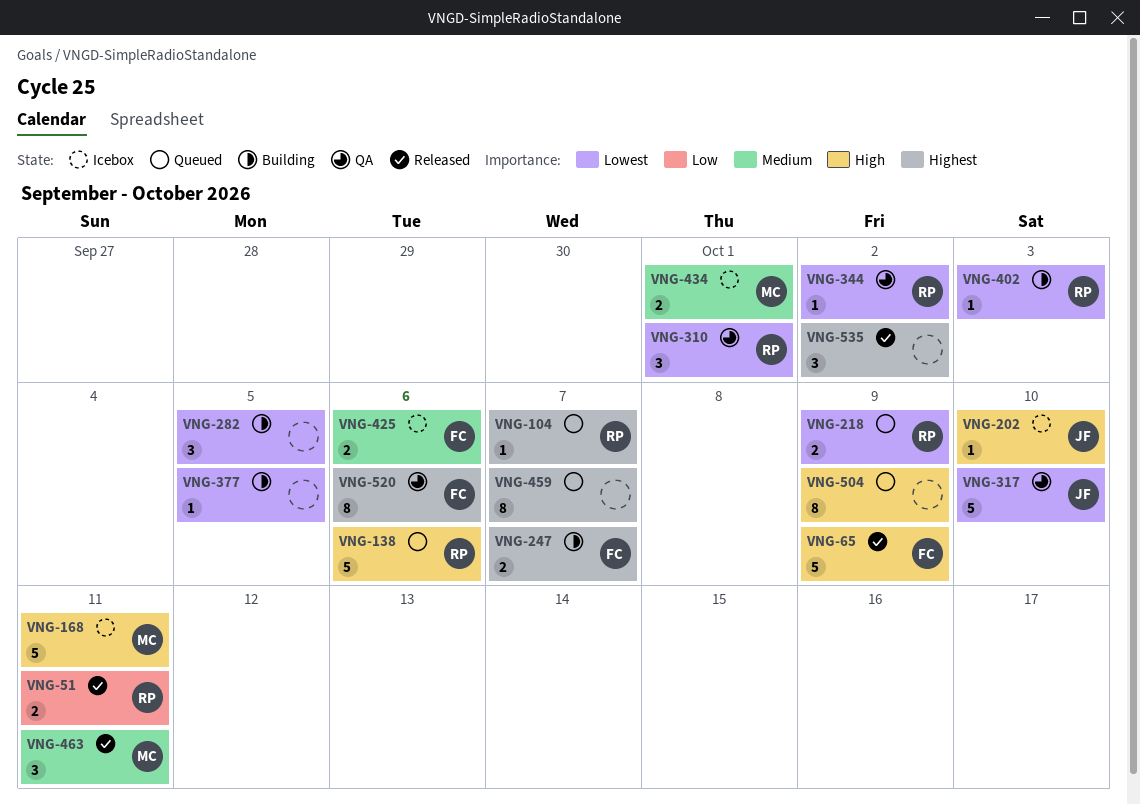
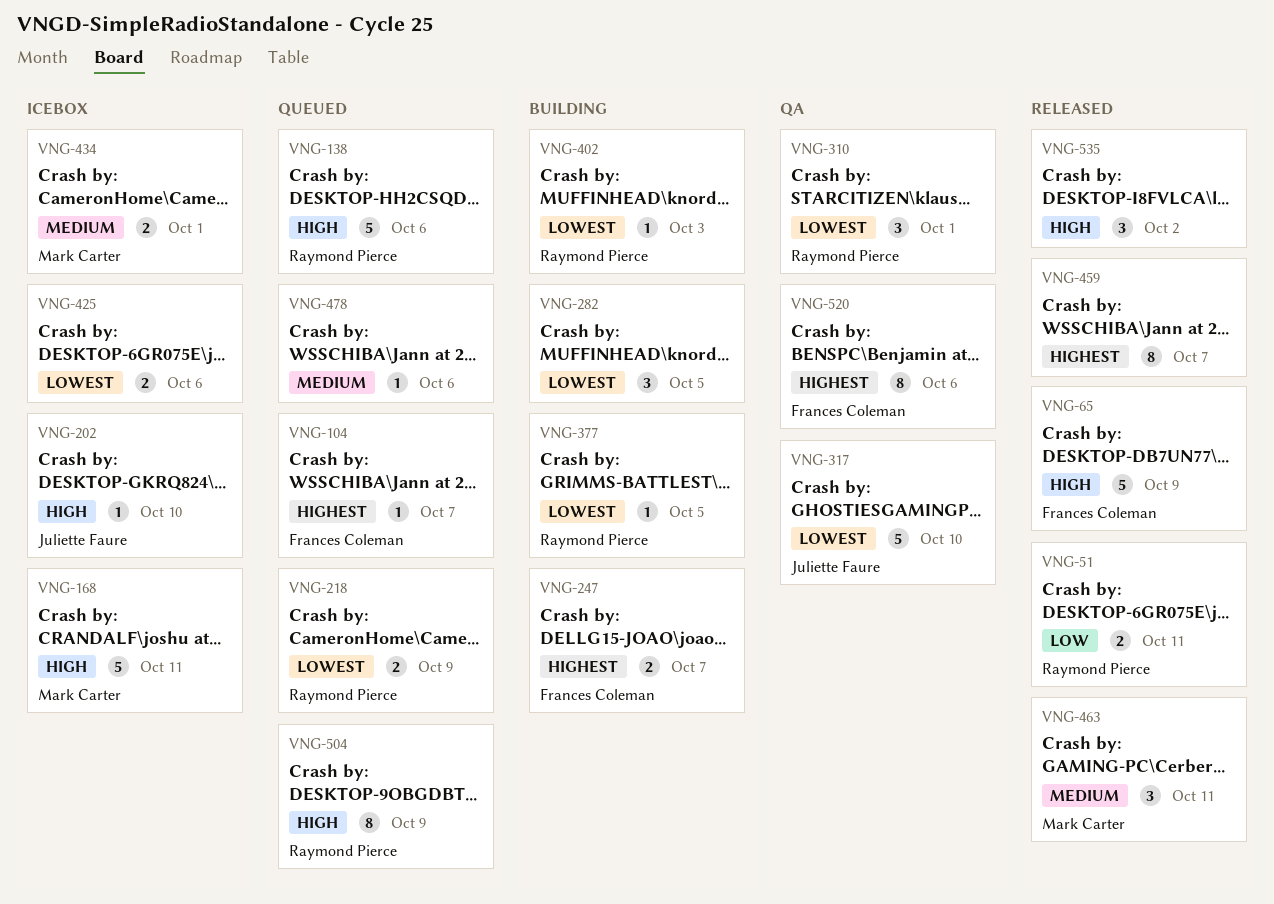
VNG-104, owner: Raymond Pierce -> Frances Coleman
VNG-344: present -> none
VNG-377, owner: none -> Raymond Pierce
VNG-425, owner: Frances Coleman -> none
VNG-425, priority: Medium -> Lowest
VNG-459, status: Queued -> Released
VNG-478: none -> present
VNG-504, owner: none -> Raymond Pierce
VNG-535, priority: Highest -> High

